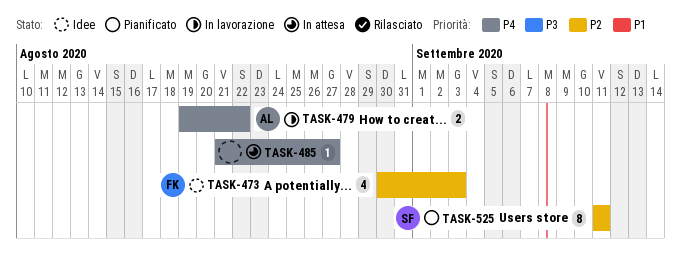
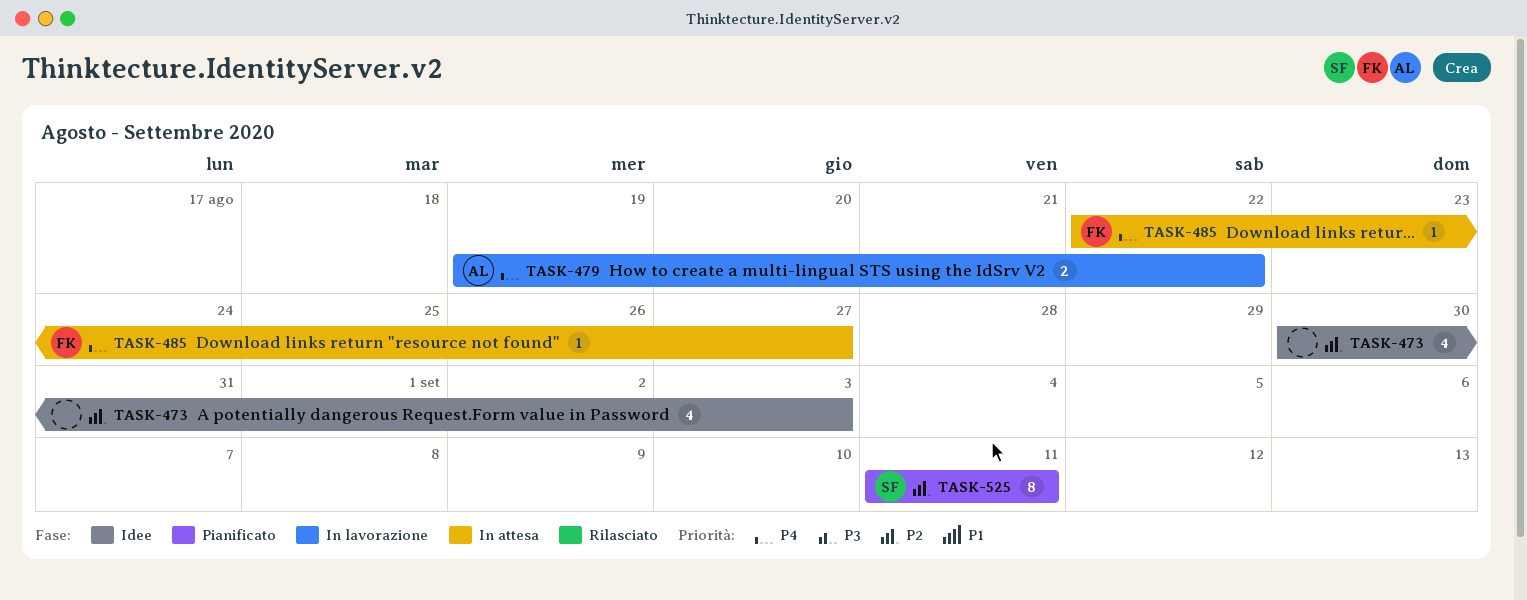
TASK-473, owner: FK -> none
TASK-485, owner: none -> FK
TASK-485, start: Aug 21 -> Aug 22

